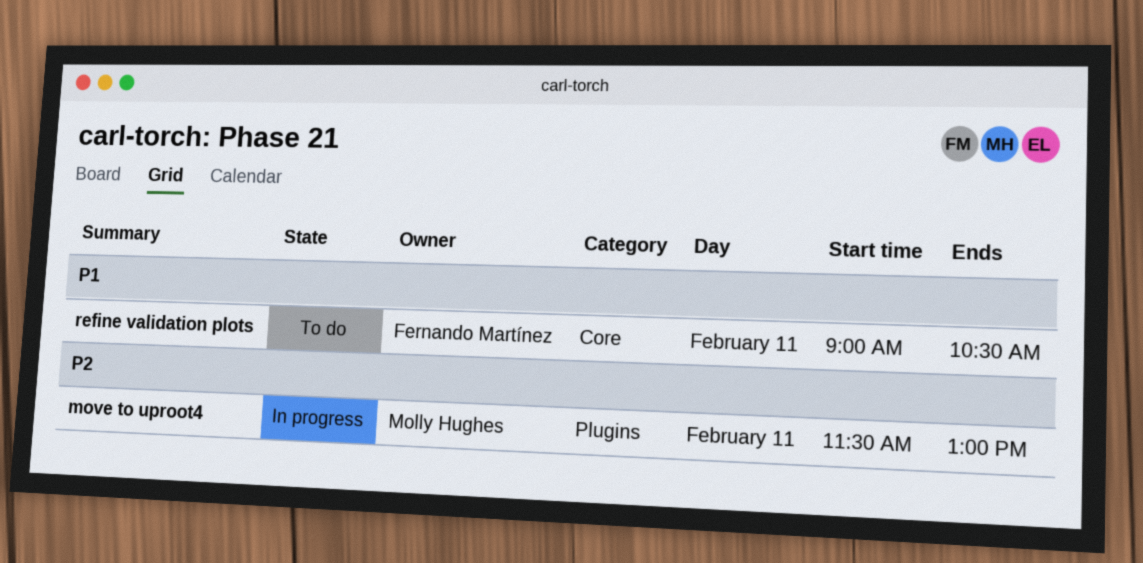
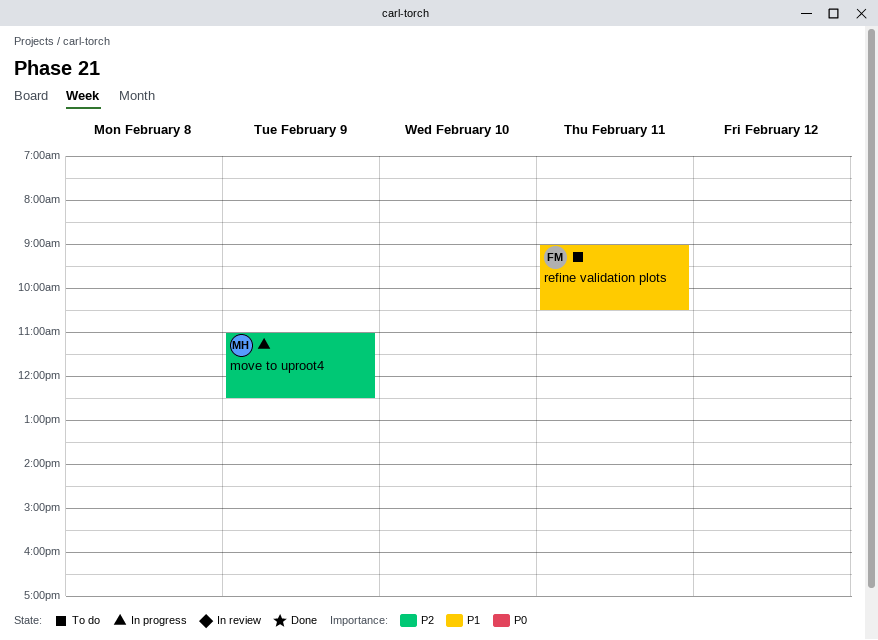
move to uproot4, day: Feb 11 -> Feb 9
move to uproot4, begins: 11:30 -> 11:00
move to uproot4, ends: 13:00 -> 12:30

